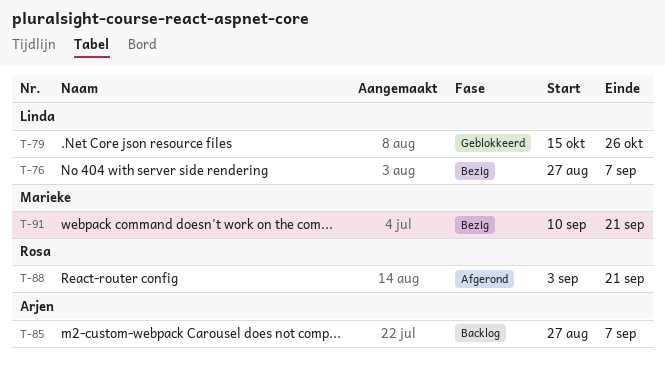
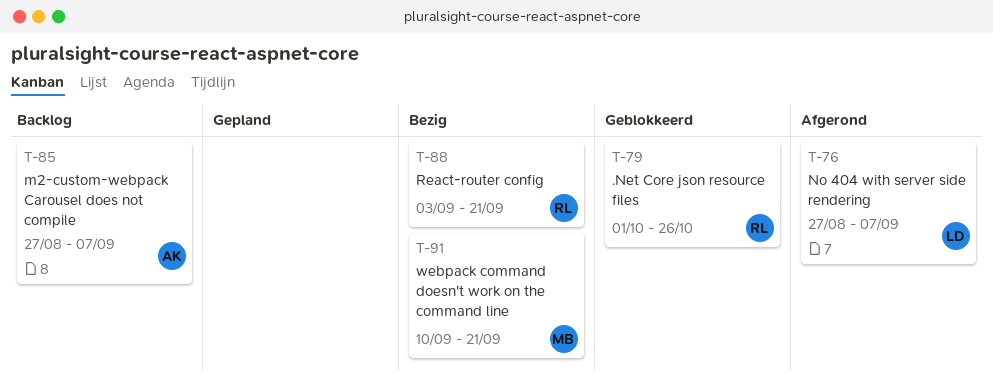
T-76, status: Bezig -> Afgerond
T-79, owner: Linda -> Rosa
T-79, start: Oct 15 -> Oct 1
T-88, status: Afgerond -> Bezig

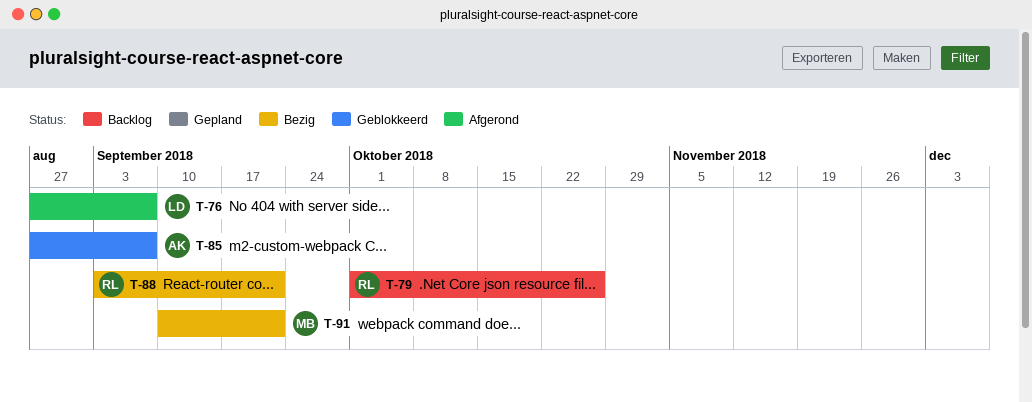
T-79, status: Geblokkeerd -> Backlog
T-85, status: Backlog -> Geblokkeerd

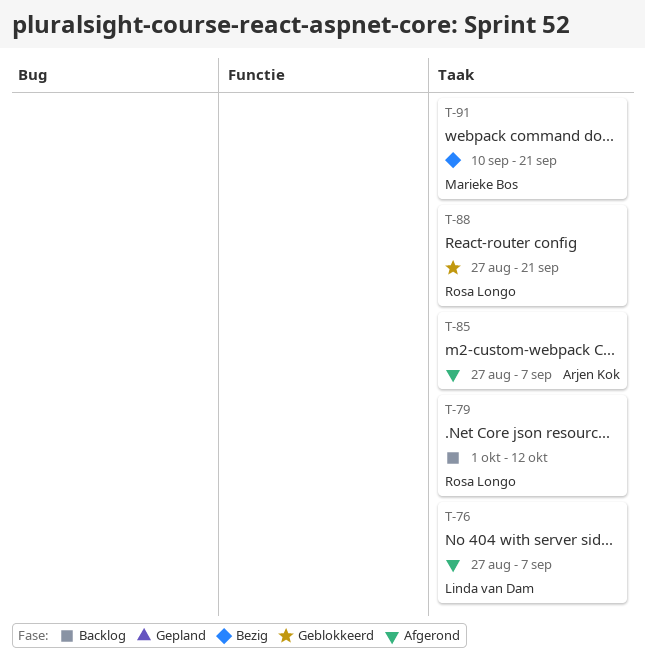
T-79, due: Oct 26 -> Oct 12
T-85, status: Geblokkeerd -> Afgerond
T-88, status: Bezig -> Geblokkeerd
T-88, start: Sep 3 -> Aug 27

